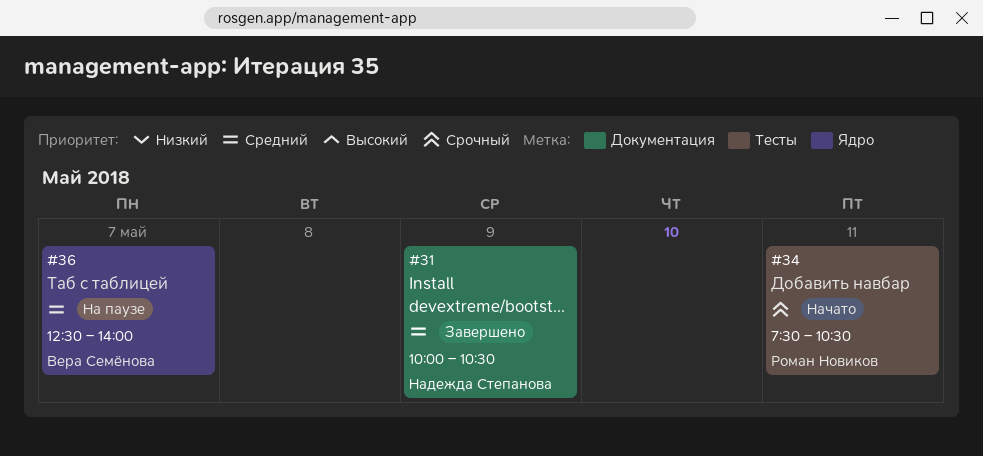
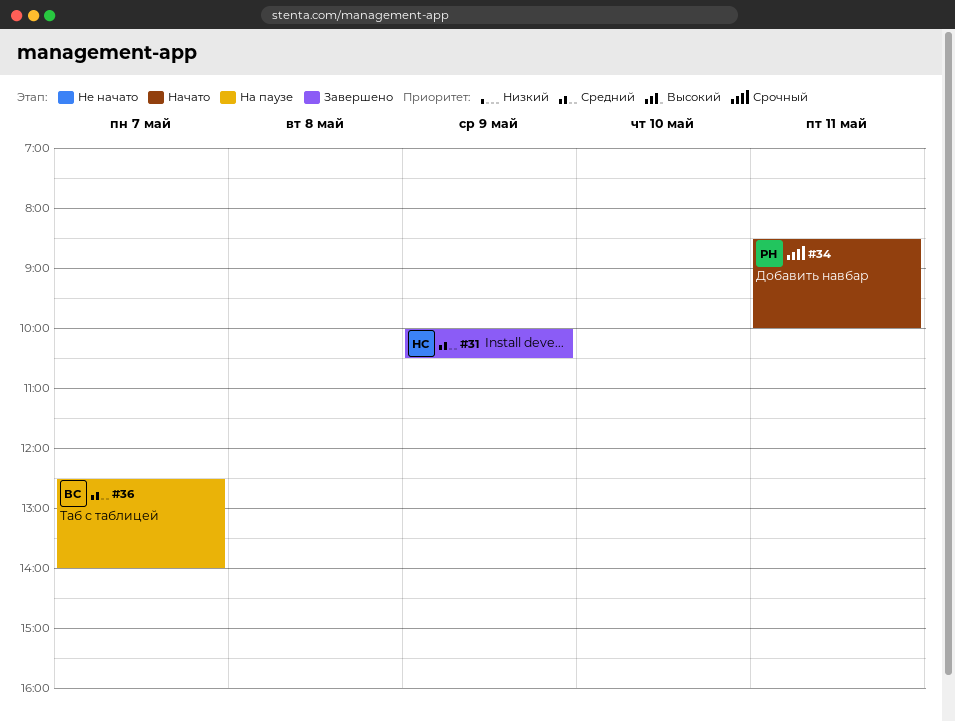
#34, begins: 07:30 -> 08:30
#34, ends: 10:30 -> 10:00

